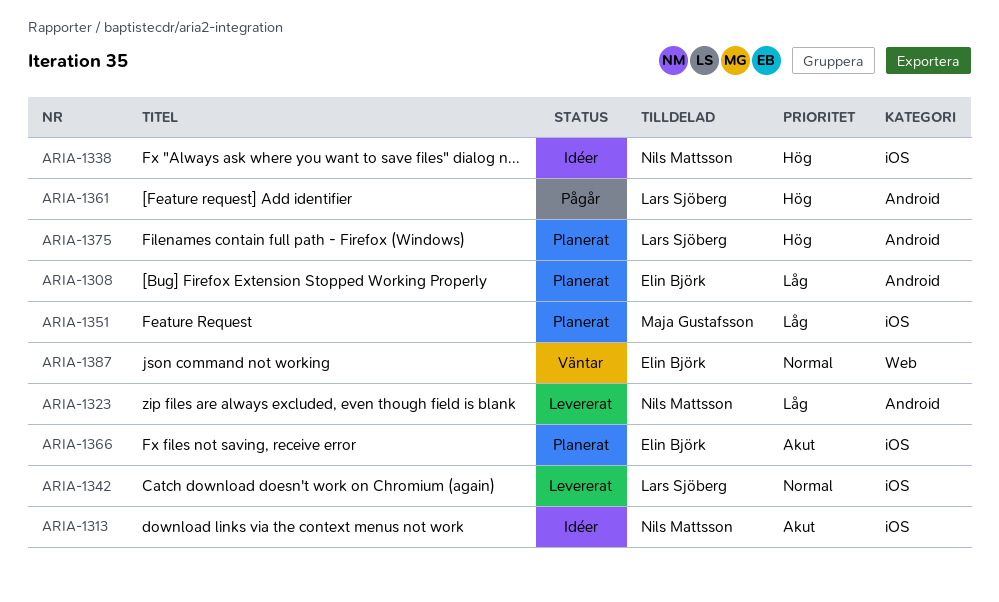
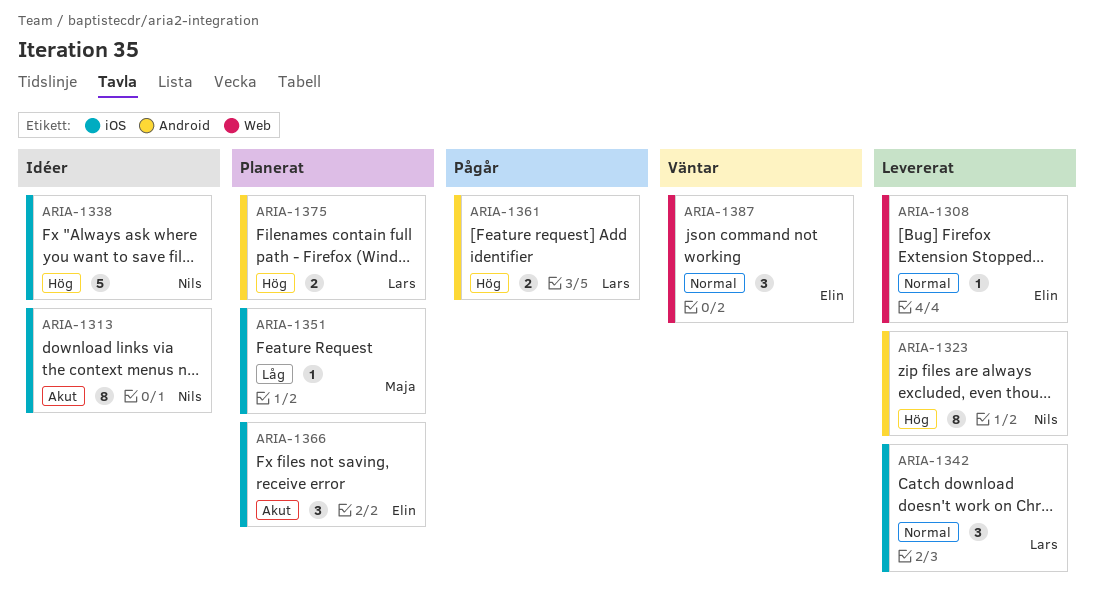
ARIA-1308, status: Planerat -> Levererat
ARIA-1308, priority: Låg -> Normal
ARIA-1308, label: Android -> Web
ARIA-1323, priority: Låg -> Hög

